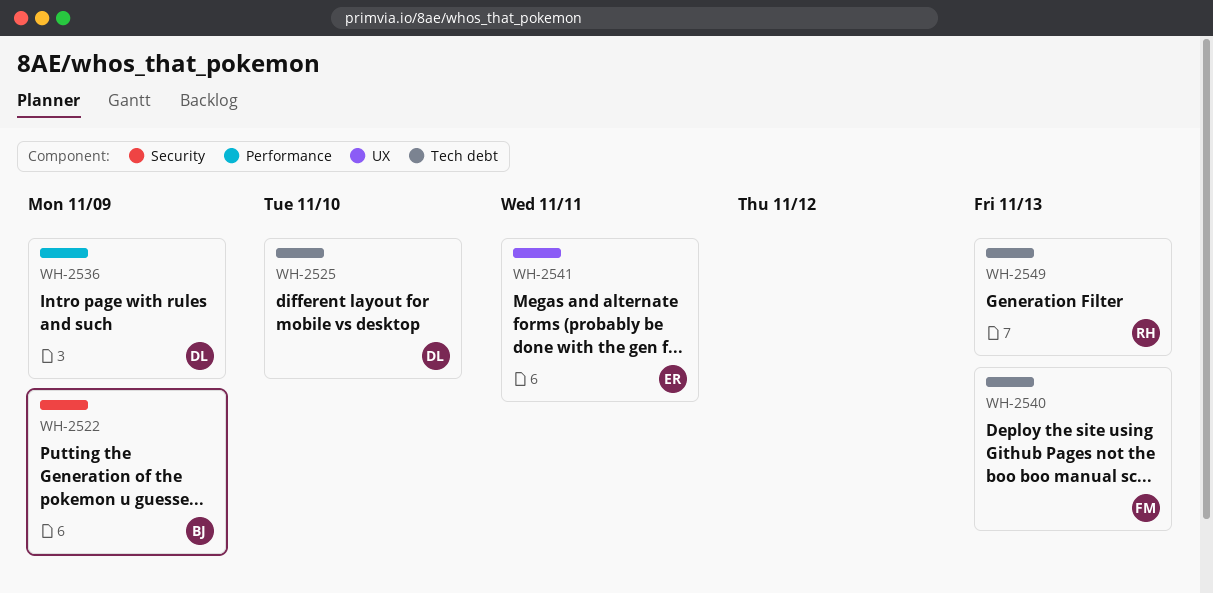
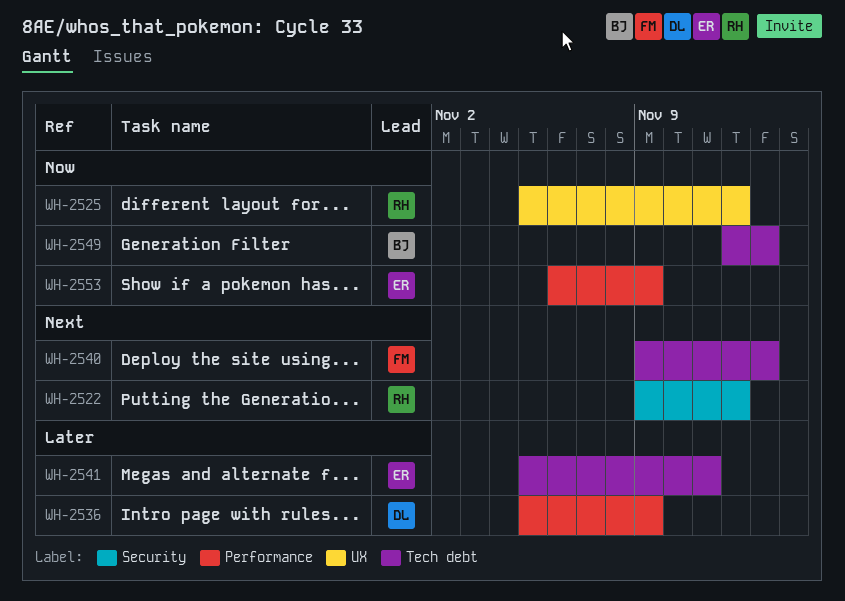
WH-2522, owner: BJ -> RH
WH-2522, due: Nov 9 -> Nov 12
WH-2525, owner: DL -> RH
WH-2525, label: Tech debt -> UX
WH-2525, due: Nov 10 -> Nov 12
WH-2541, label: UX -> Tech debt
WH-2549, owner: RH -> BJ
WH-2553: none -> present

